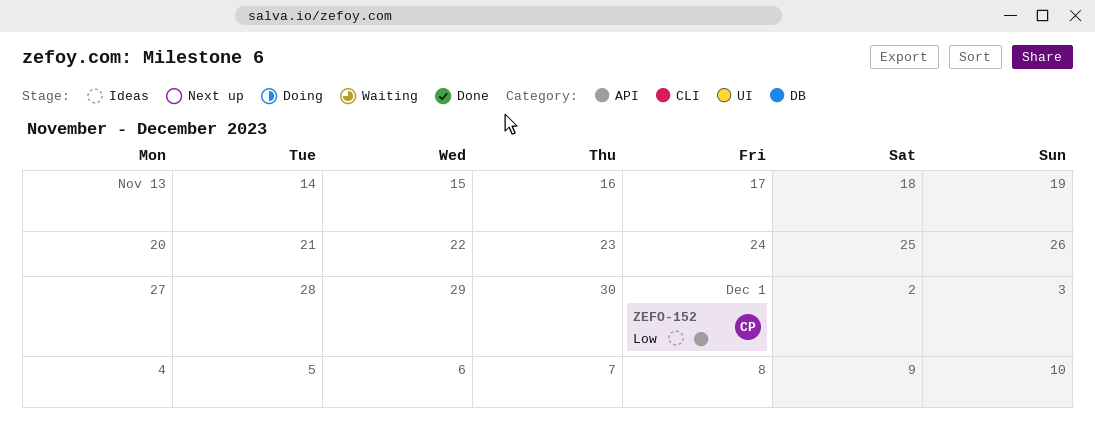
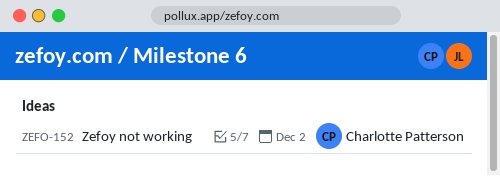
ZEFO-152, due: Dec 1 -> Dec 2

